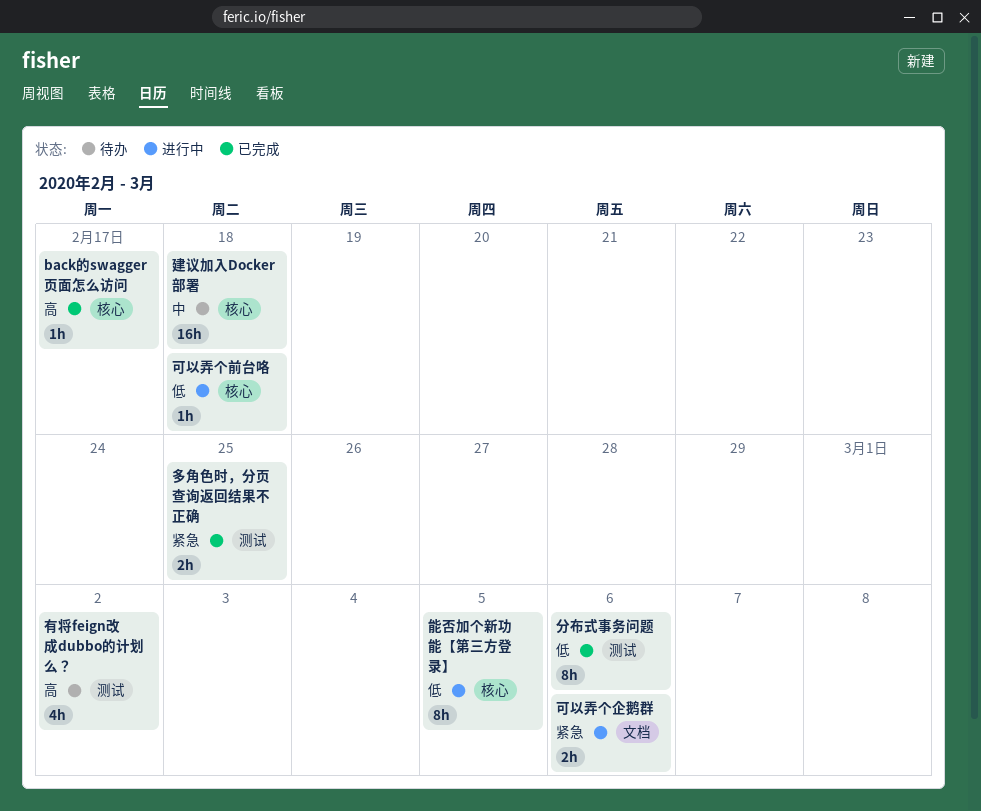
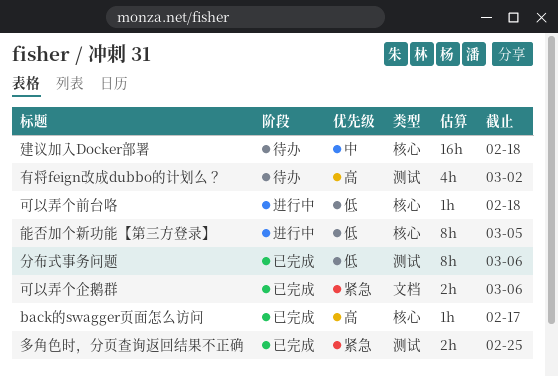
可以弄个企鹅群, status: 进行中 -> 已完成

